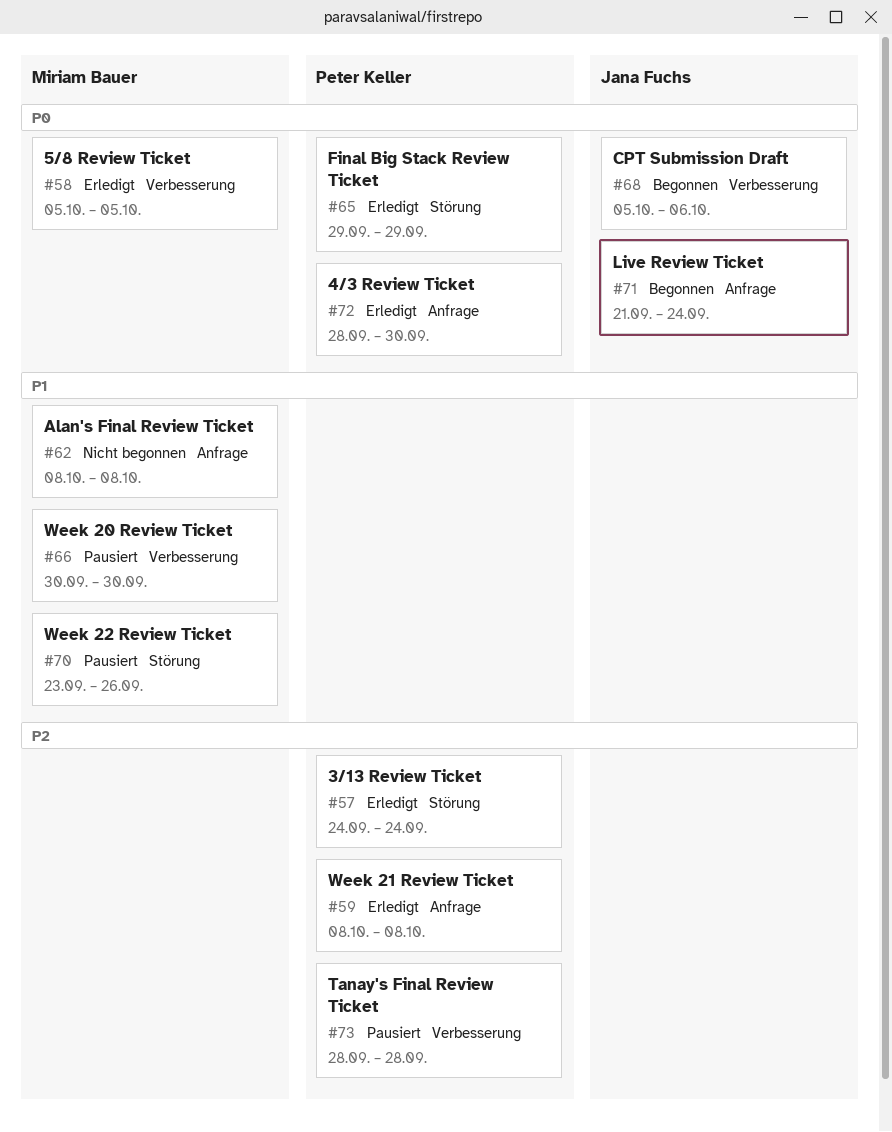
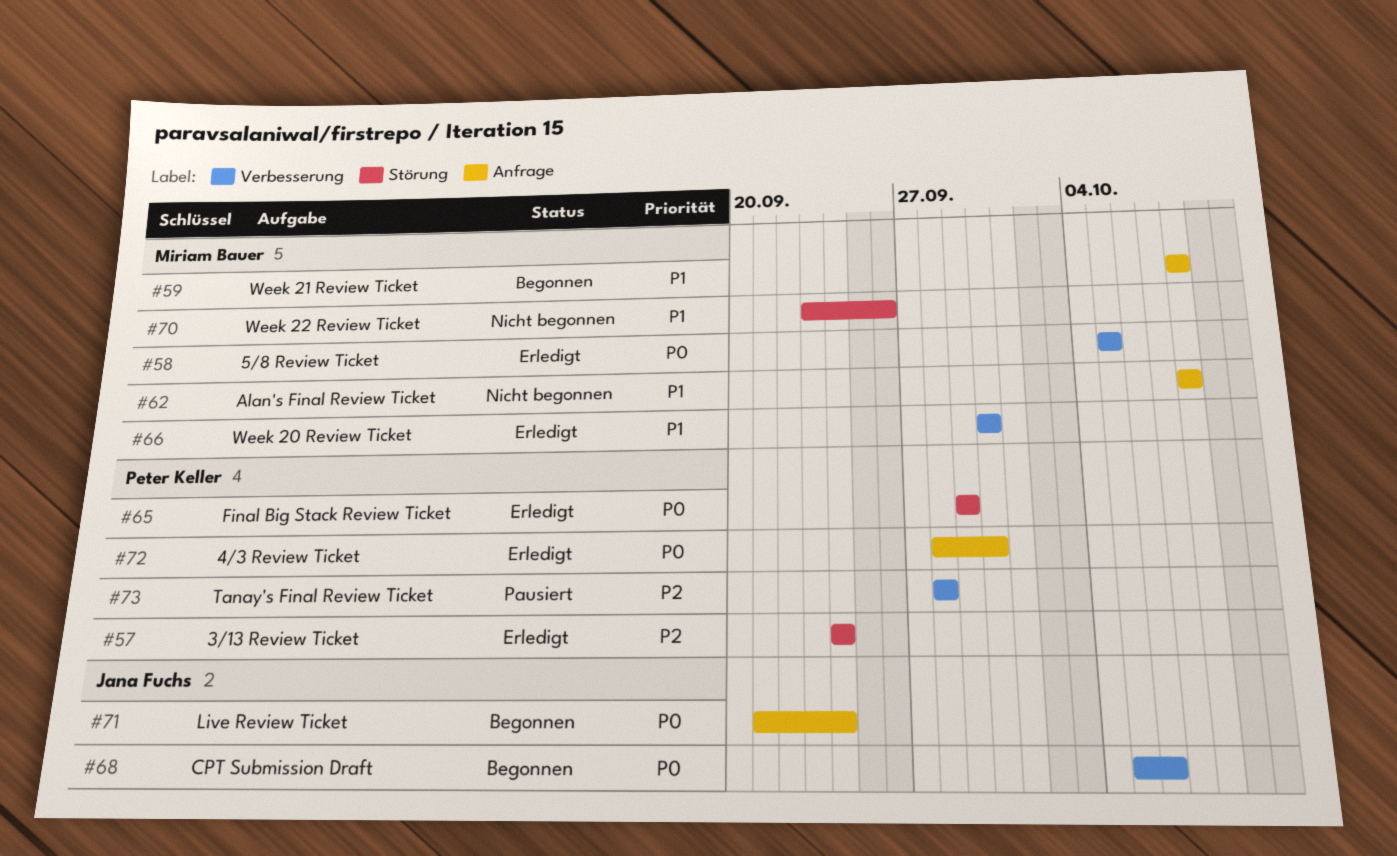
#59, status: Erledigt -> Begonnen
#59, owner: Peter Keller -> Miriam Bauer
#59, priority: P2 -> P1
#66, status: Pausiert -> Erledigt
#70, status: Pausiert -> Nicht begonnen

